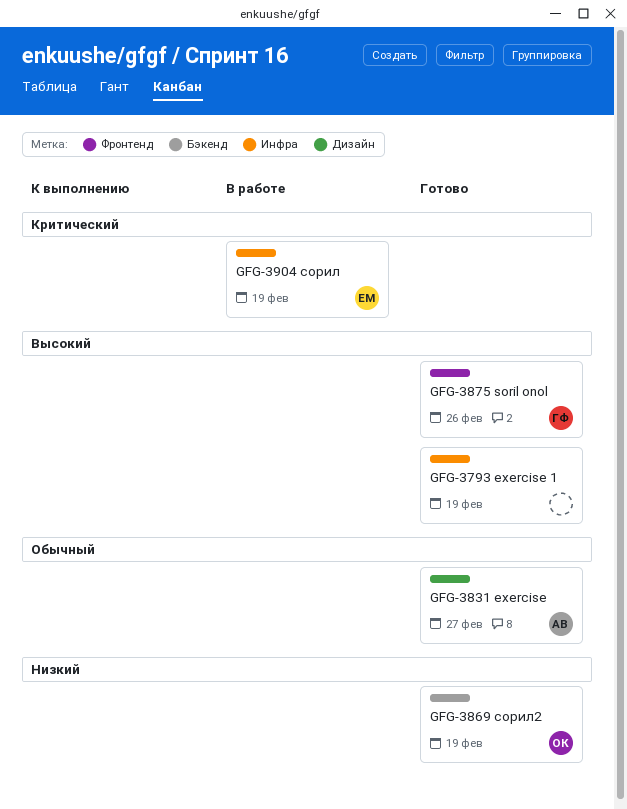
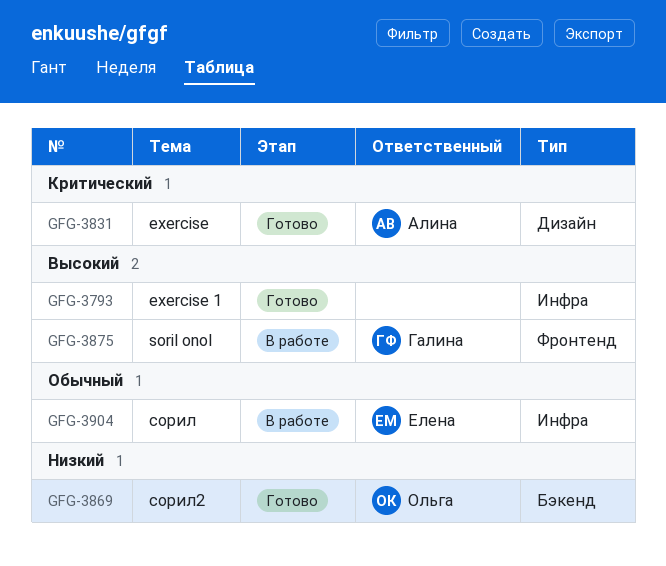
GFG-3831, priority: Обычный -> Критический
GFG-3875, status: Готово -> В работе
GFG-3904, priority: Критический -> Обычный

